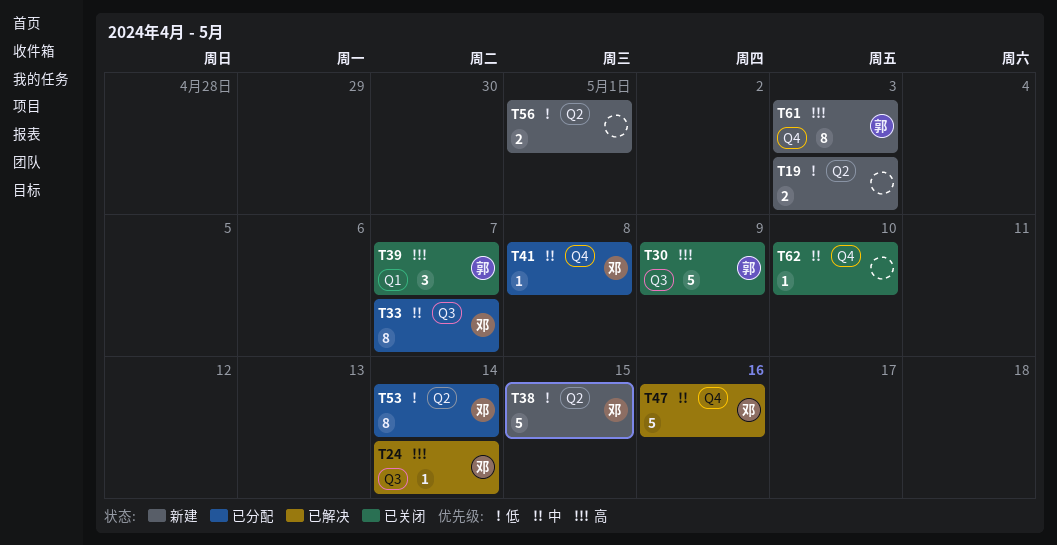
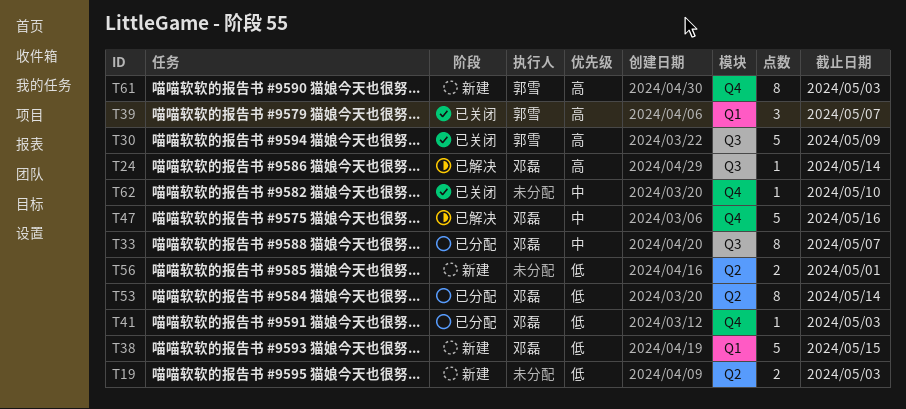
T38, label: Q2 -> Q1
T41, priority: 中 -> 低
T41, due: May 8 -> May 3

